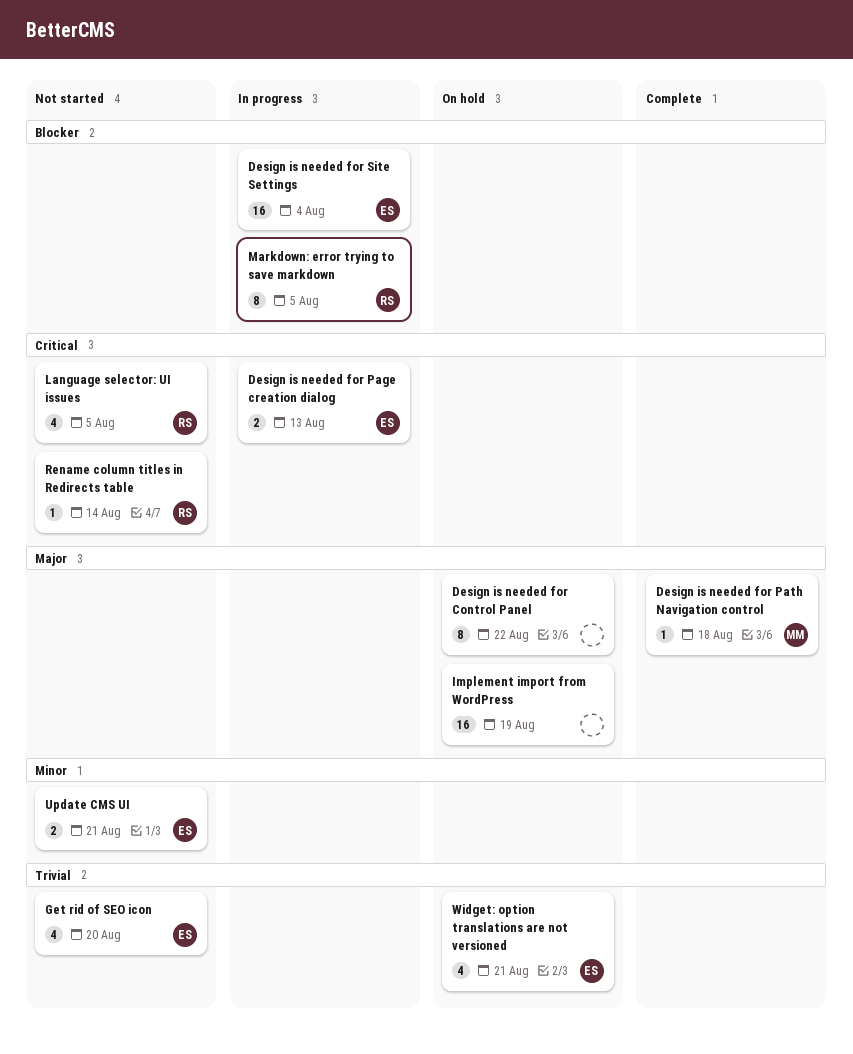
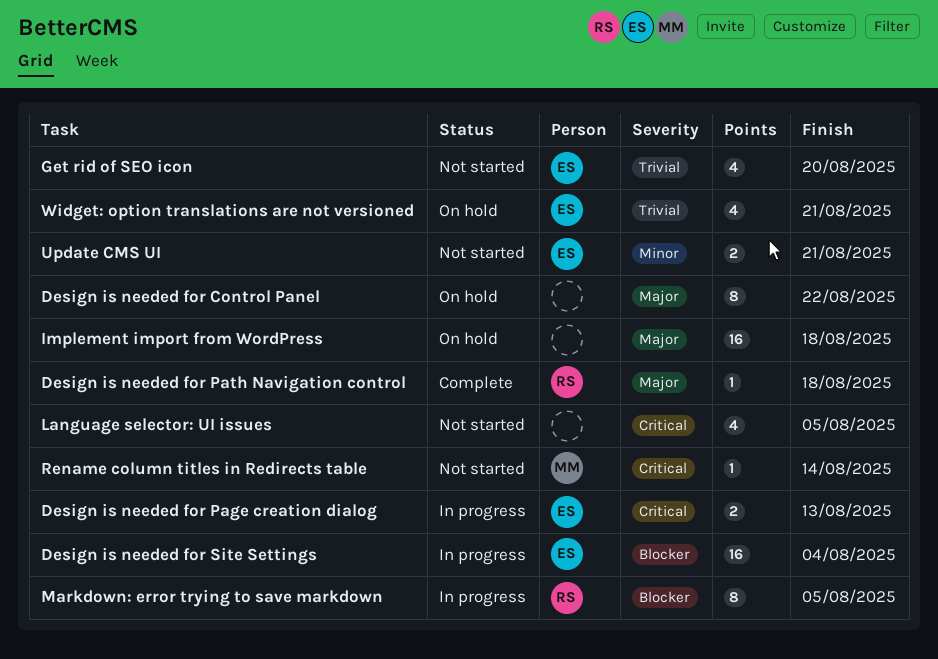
Design is needed for Path Navigation control, owner: MM -> RS
Implement import from WordPress, due: Aug 19 -> Aug 18
Language selector: UI issues, owner: RS -> none
Rename column titles in Redirects table, owner: RS -> MM

